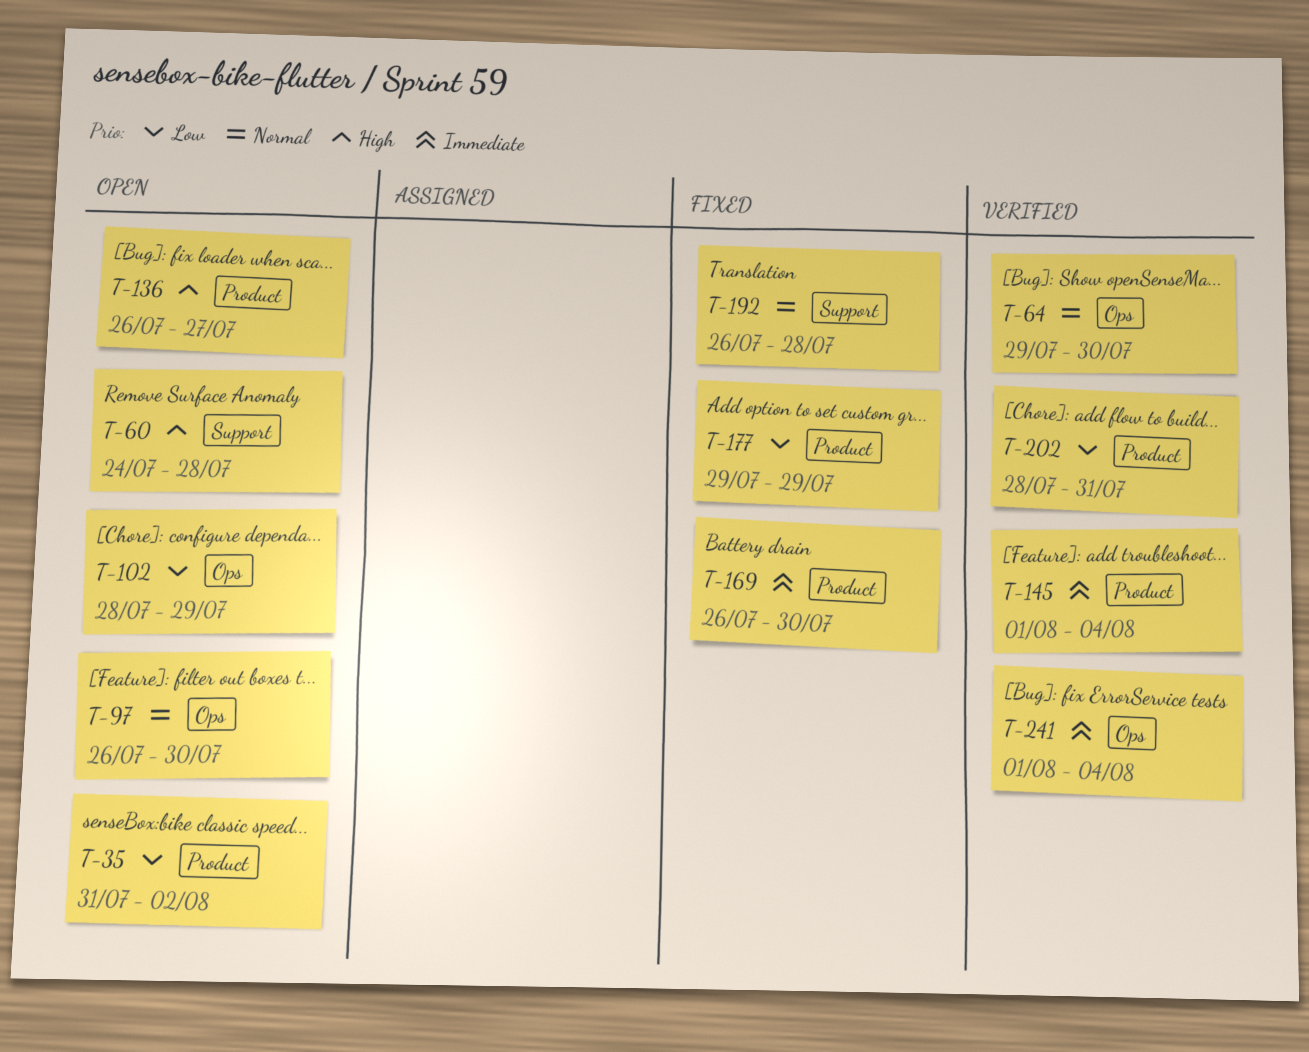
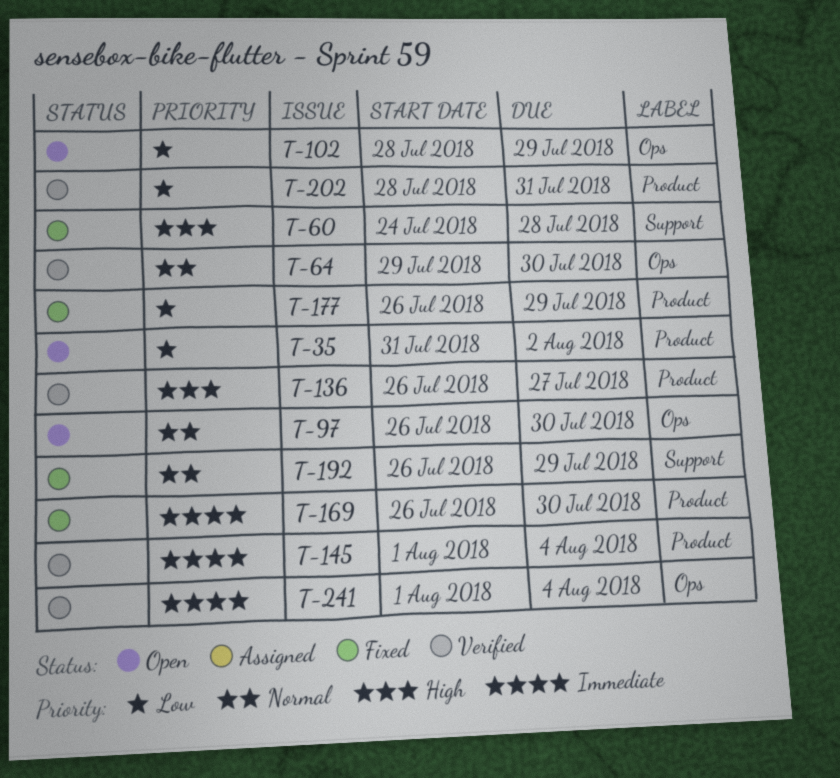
T-60, status: Open -> Fixed
T-136, status: Open -> Verified
T-177, start: Jul 29 -> Jul 26
T-192, due: Jul 28 -> Jul 29

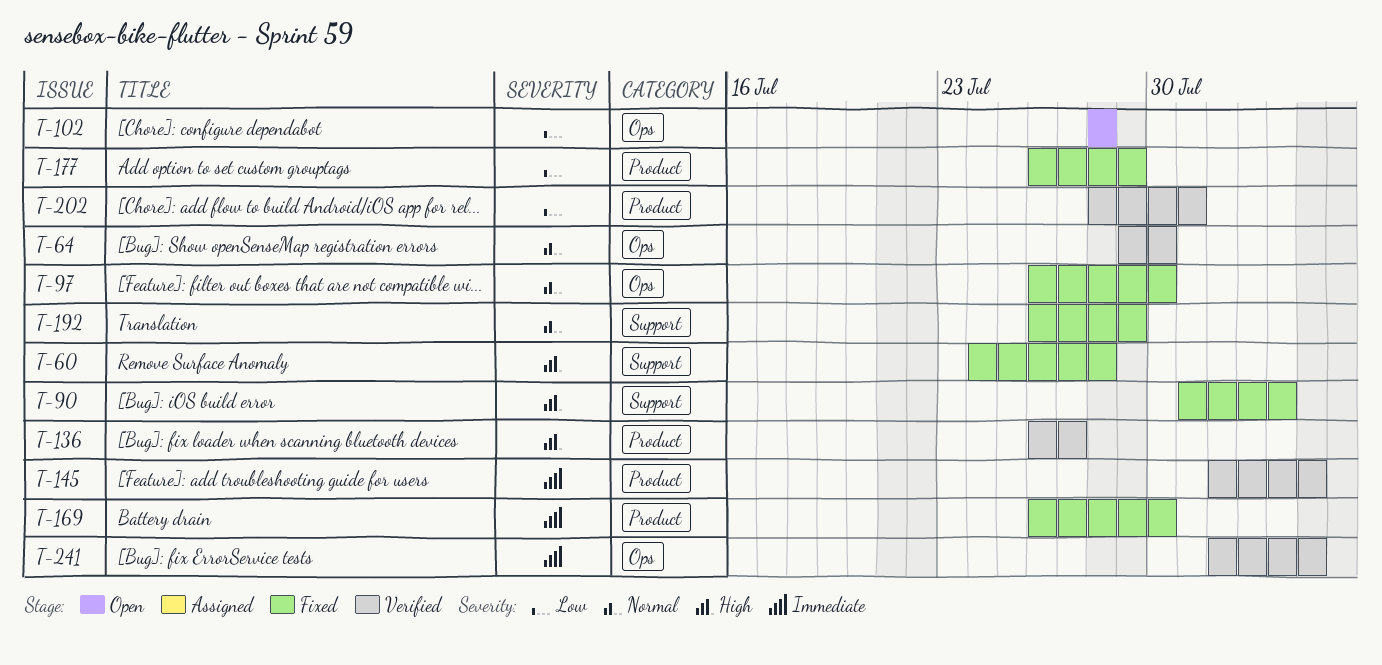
T-35: present -> none
T-90: none -> present
T-97, status: Open -> Fixed
T-102, due: Jul 29 -> Jul 28

